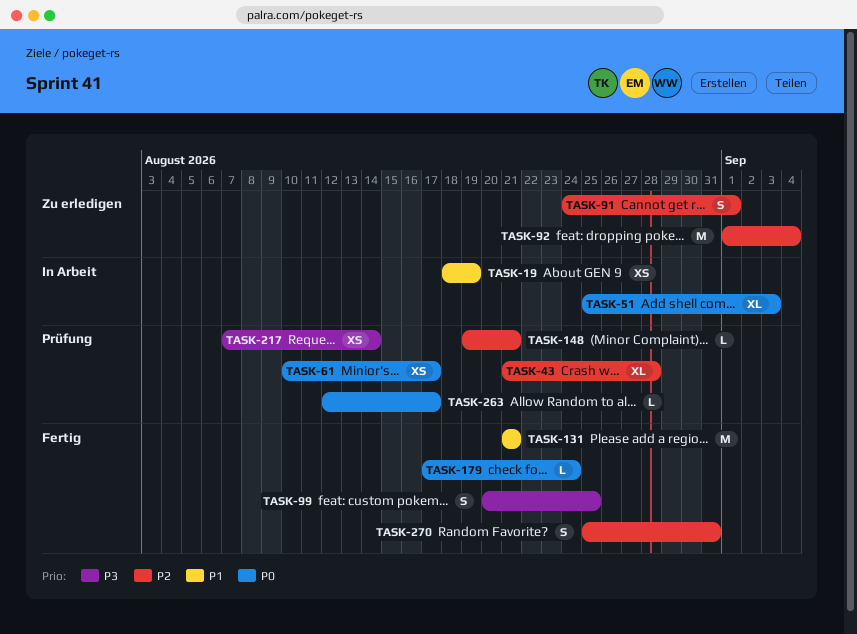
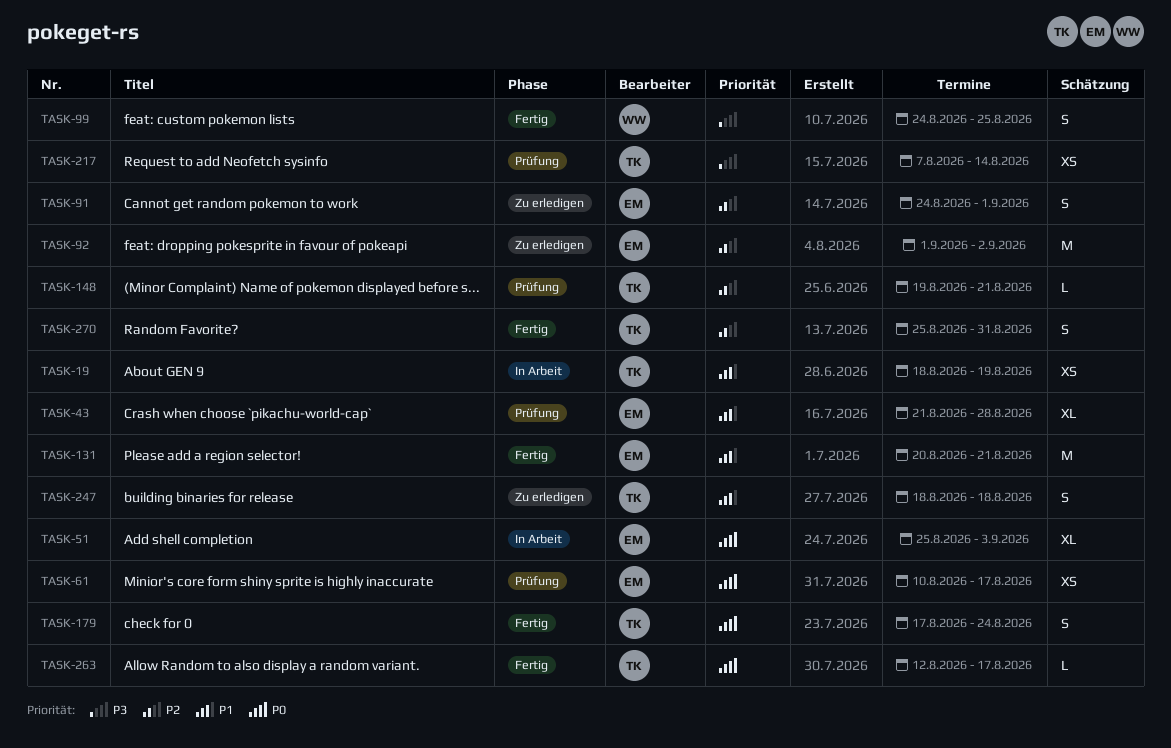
TASK-43, priority: P2 -> P1
TASK-92, due: Sep 4 -> Sep 2
TASK-99, start: Aug 20 -> Aug 24
TASK-131, start: Aug 21 -> Aug 20
TASK-179, estimate: L -> S
TASK-247: none -> present
TASK-263, status: Prüfung -> Fertig

